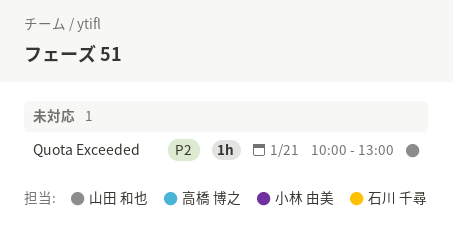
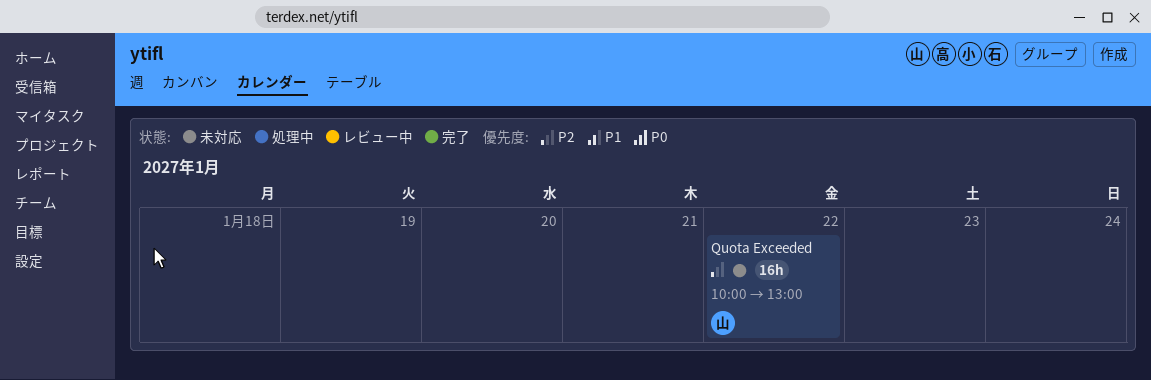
Quota Exceeded, estimate: 1h -> 16h
Quota Exceeded, day: Jan 21 -> Jan 22

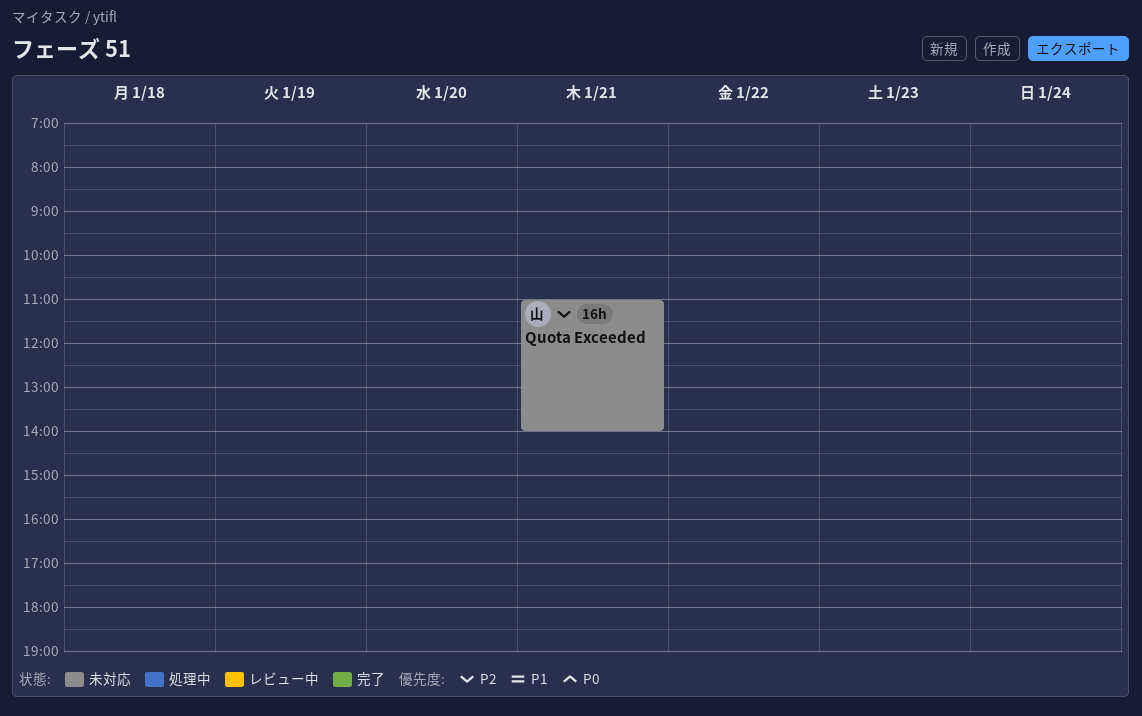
Quota Exceeded, day: Jan 22 -> Jan 21
Quota Exceeded, begins: 10:00 -> 11:00
Quota Exceeded, ends: 13:00 -> 14:00

